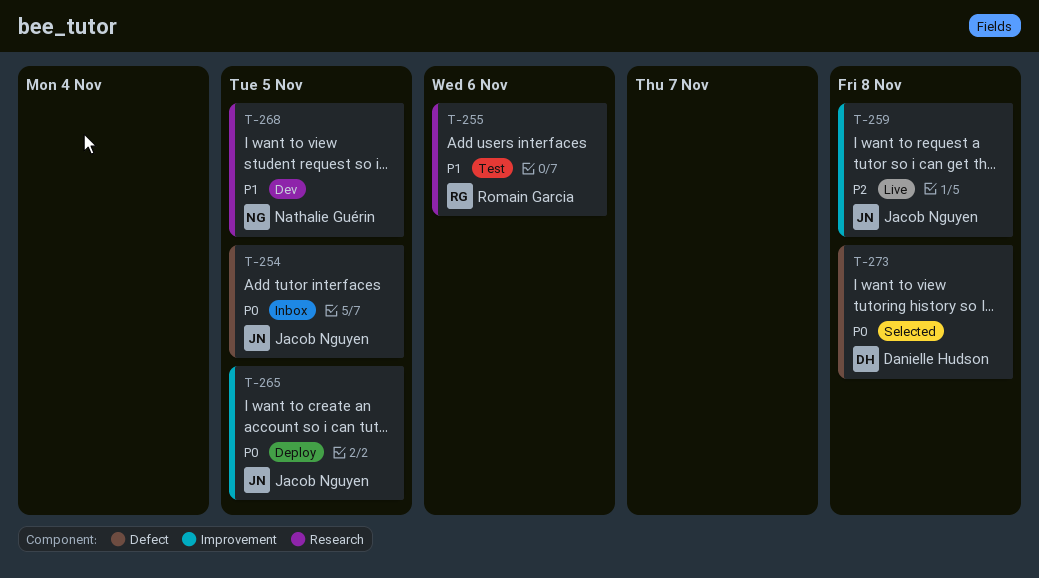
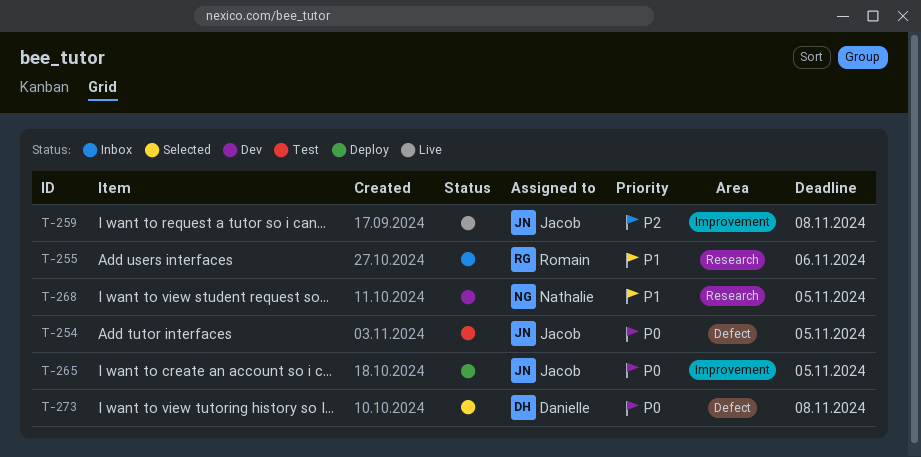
T-254, status: Inbox -> Test
T-255, status: Test -> Inbox

